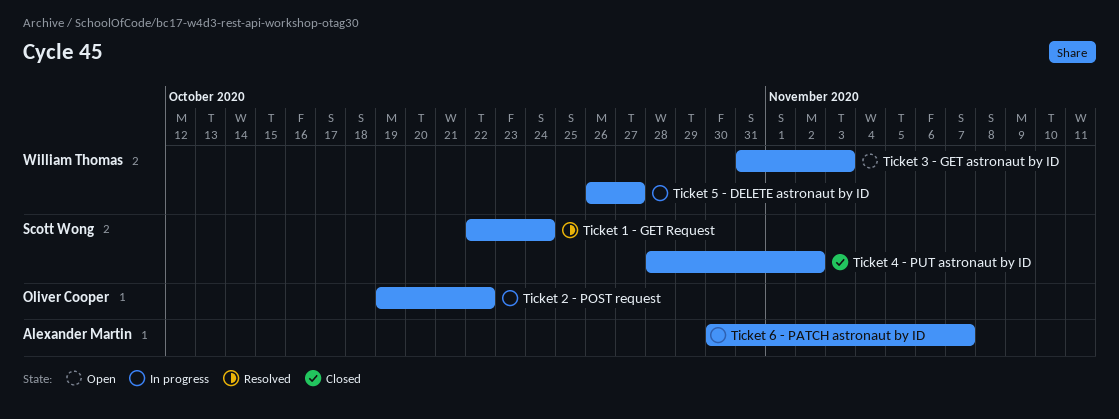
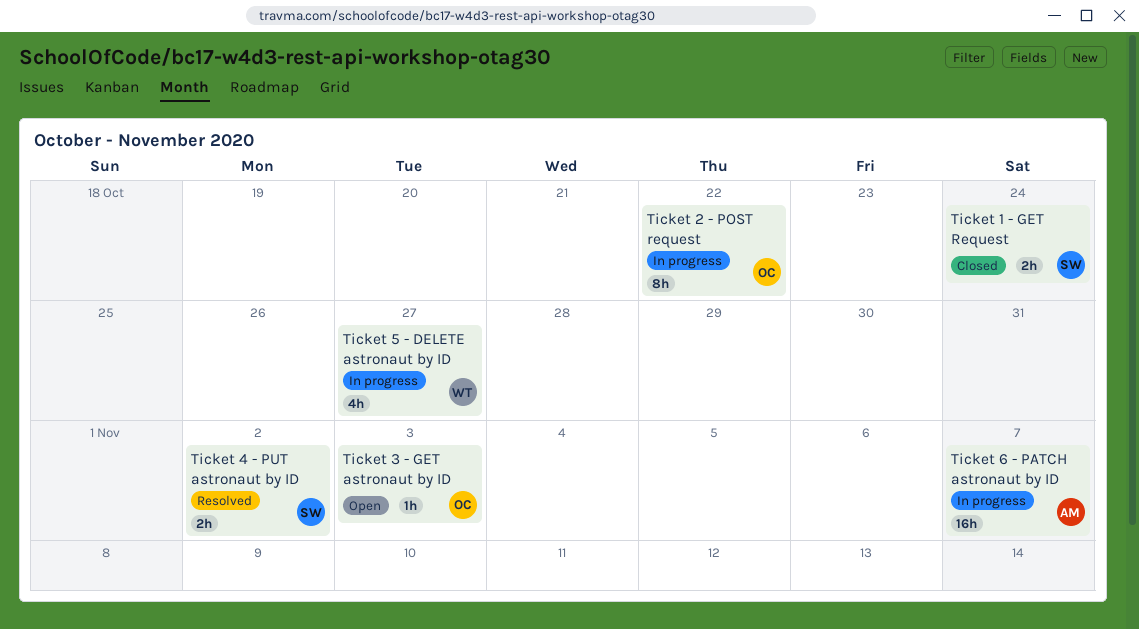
Ticket 1 - GET Request, status: Resolved -> Closed
Ticket 3 - GET astronaut by ID, owner: William Thomas -> Oliver Cooper
Ticket 4 - PUT astronaut by ID, status: Closed -> Resolved

